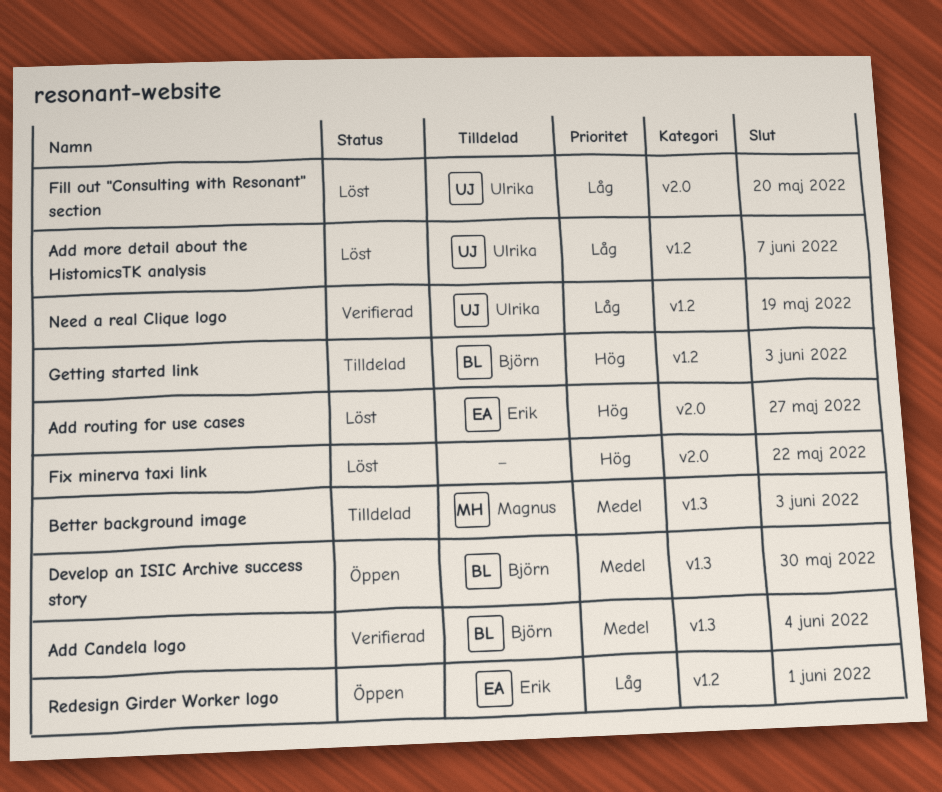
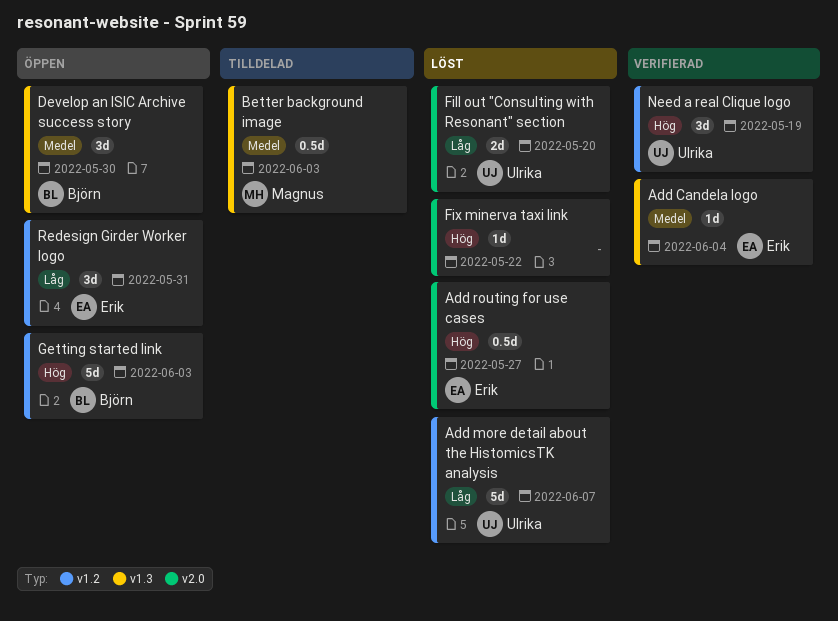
Add Candela logo, owner: Björn -> Erik
Getting started link, status: Tilldelad -> Öppen
Need a real Clique logo, priority: Låg -> Hög
Redesign Girder Worker logo, due: Jun 1 -> May 31

